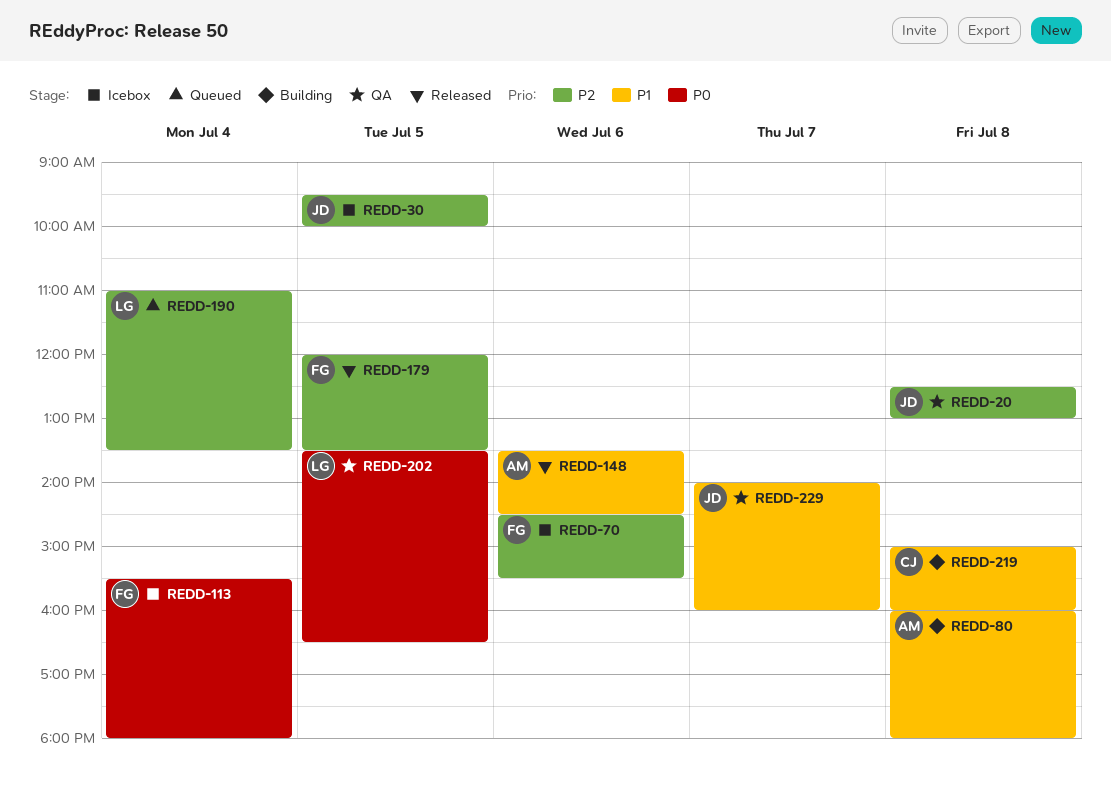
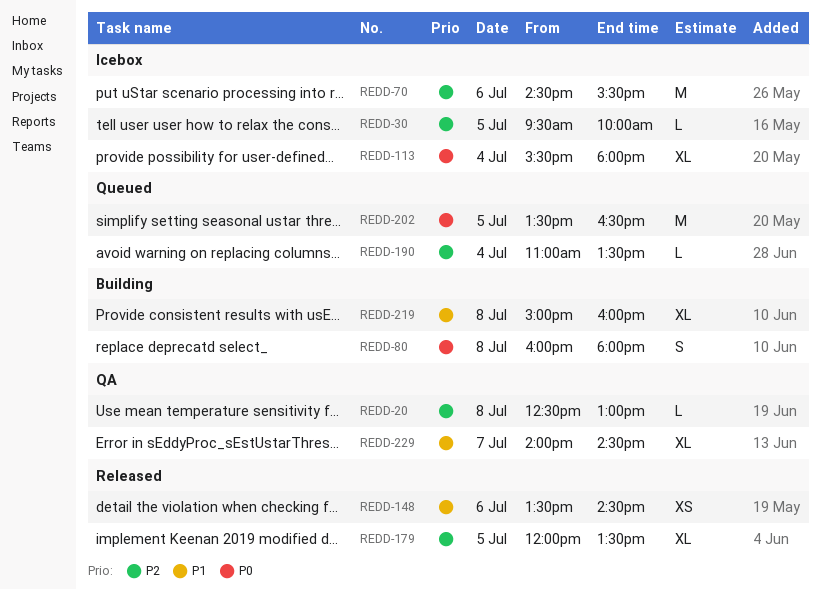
REDD-80, priority: P1 -> P0
REDD-202, status: QA -> Queued
REDD-229, ends: 16:00 -> 14:30

